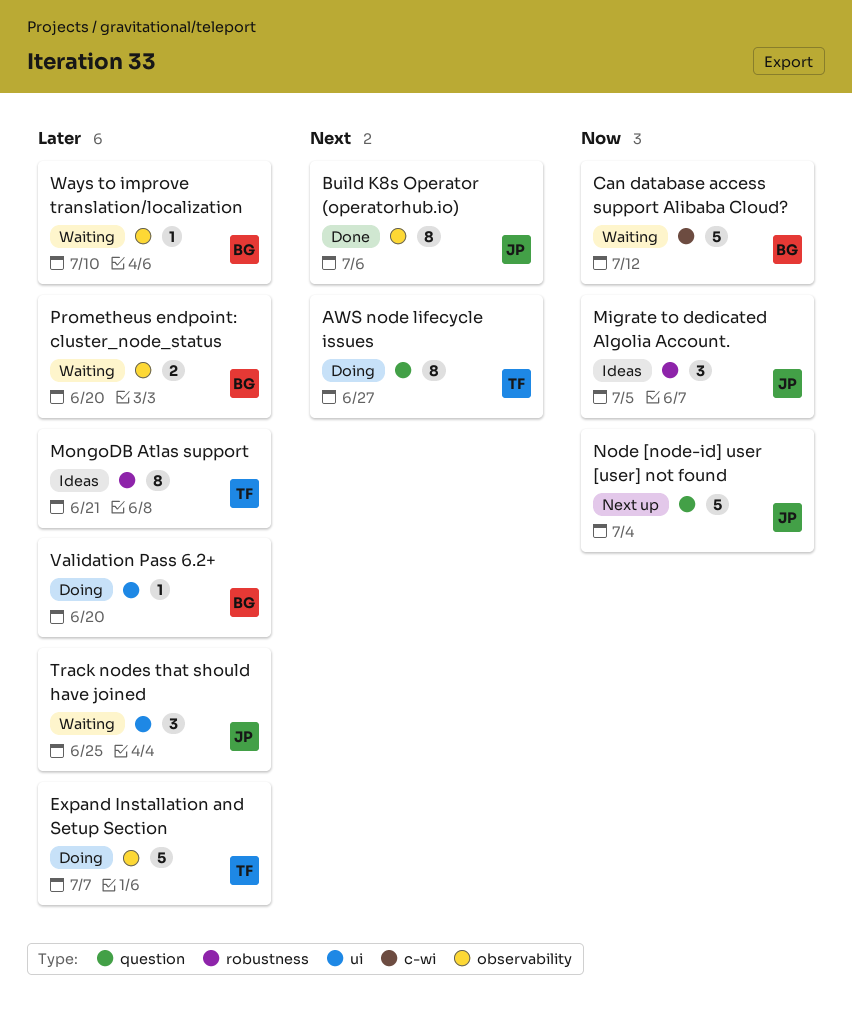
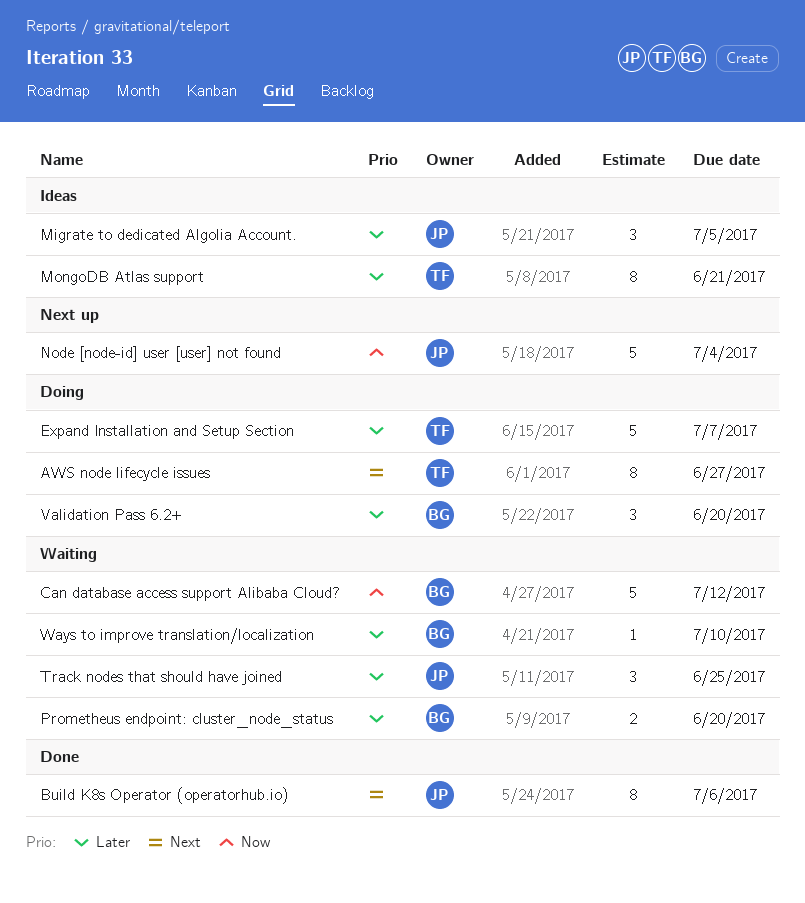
Migrate to dedicated Algolia Account., priority: Now -> Later
Validation Pass 6.2+, estimate: 1 -> 3

